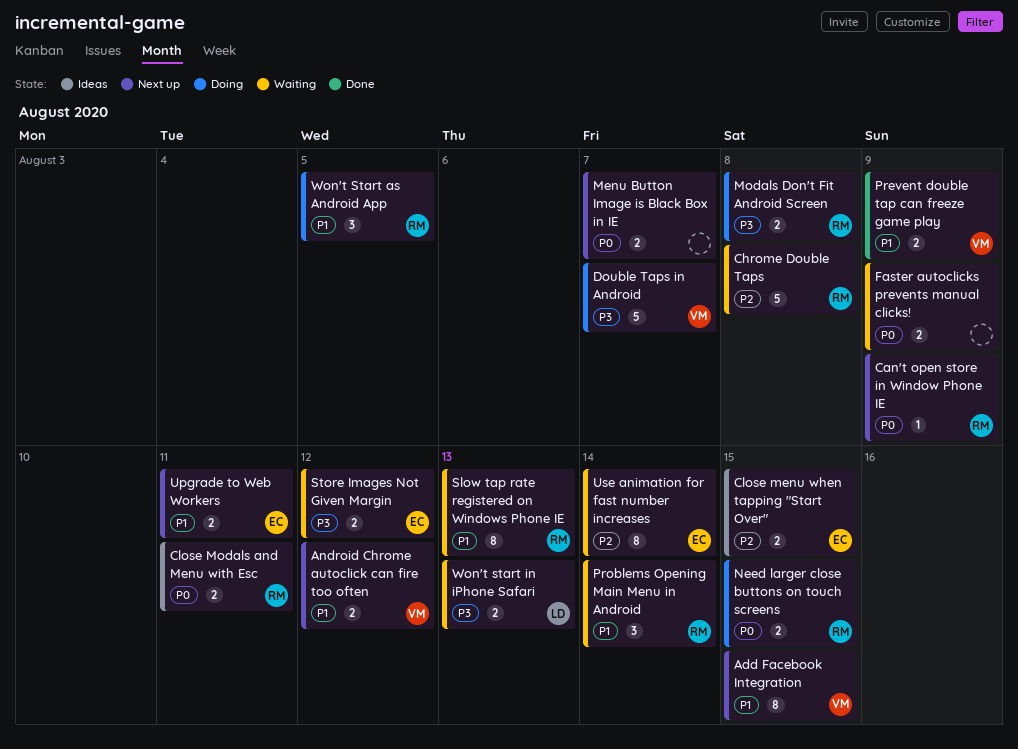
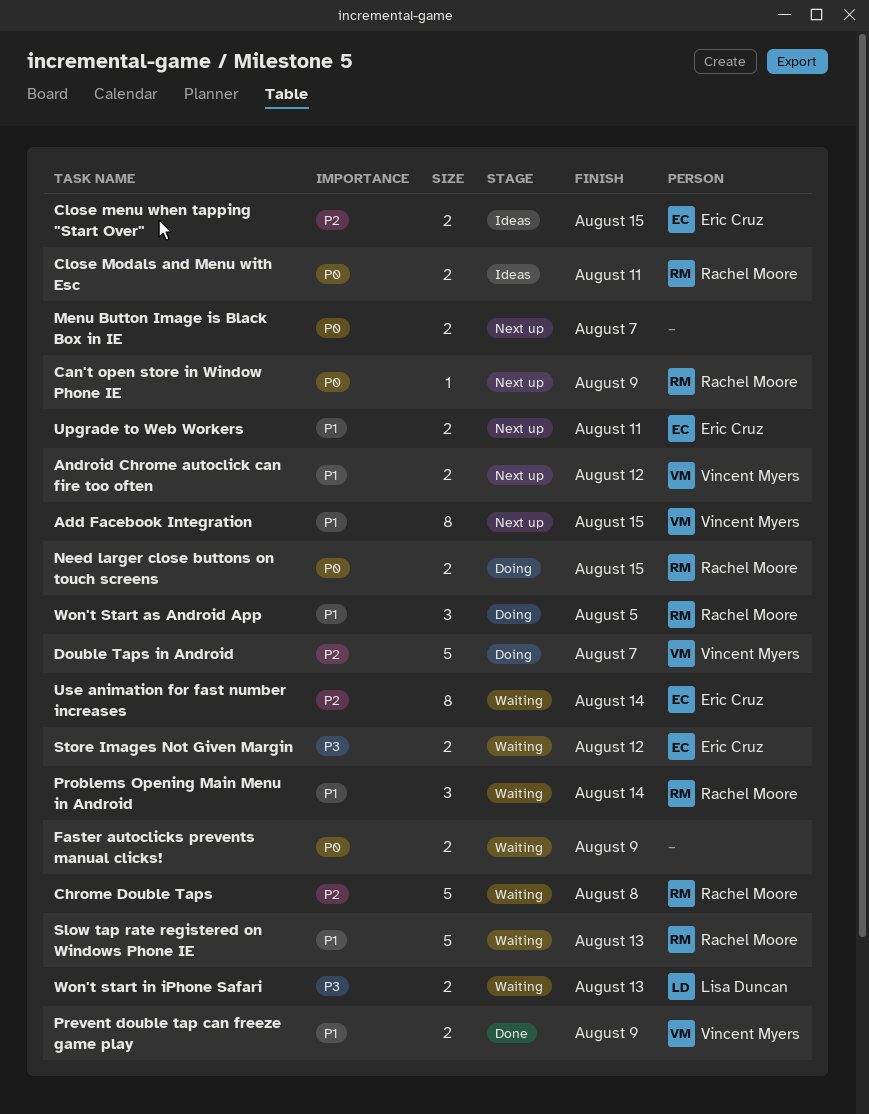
Double Taps in Android, priority: P3 -> P2
Modals Don't Fit Android Screen: present -> none
Slow tap rate registered on Windows Phone IE, estimate: 8 -> 5

